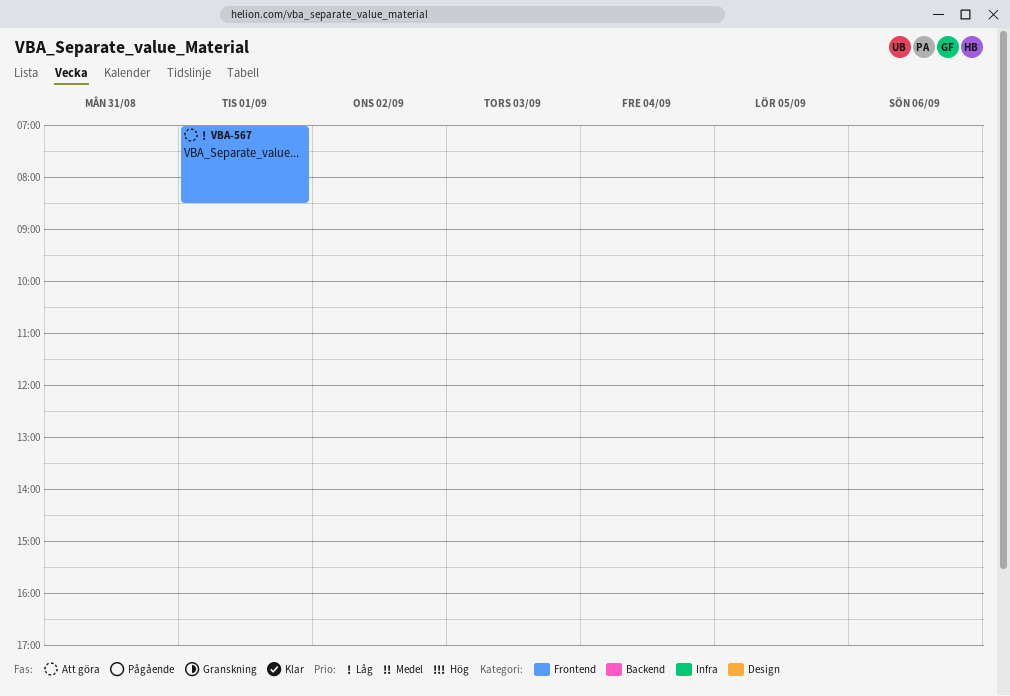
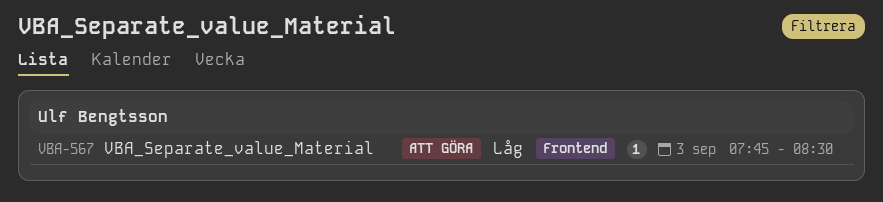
VBA-567, day: Sep 1 -> Sep 3
VBA-567, begins: 07:00 -> 07:45

